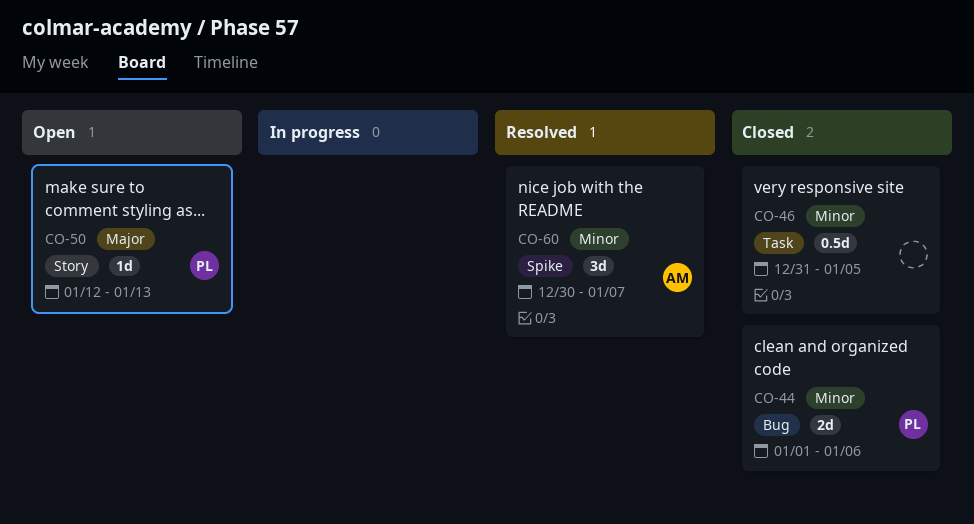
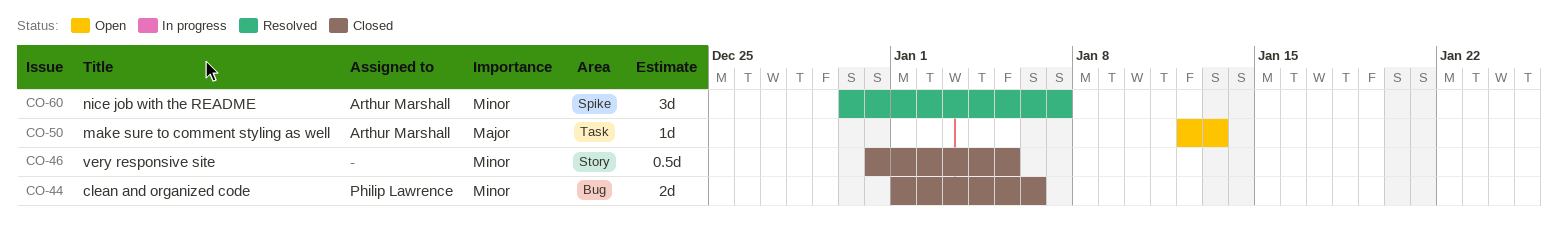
CO-46, label: Task -> Story
CO-50, owner: Philip Lawrence -> Arthur Marshall
CO-50, label: Story -> Task

